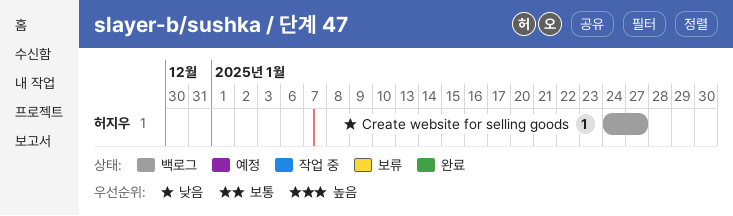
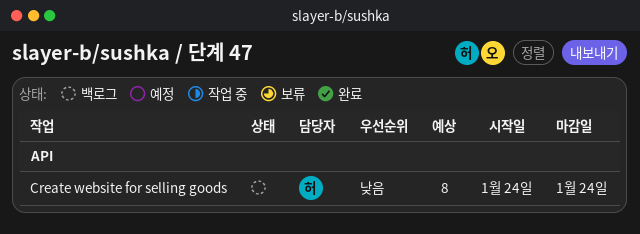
Create website for selling goods, estimate: 1 -> 8
Create website for selling goods, due: Jan 27 -> Jan 24

